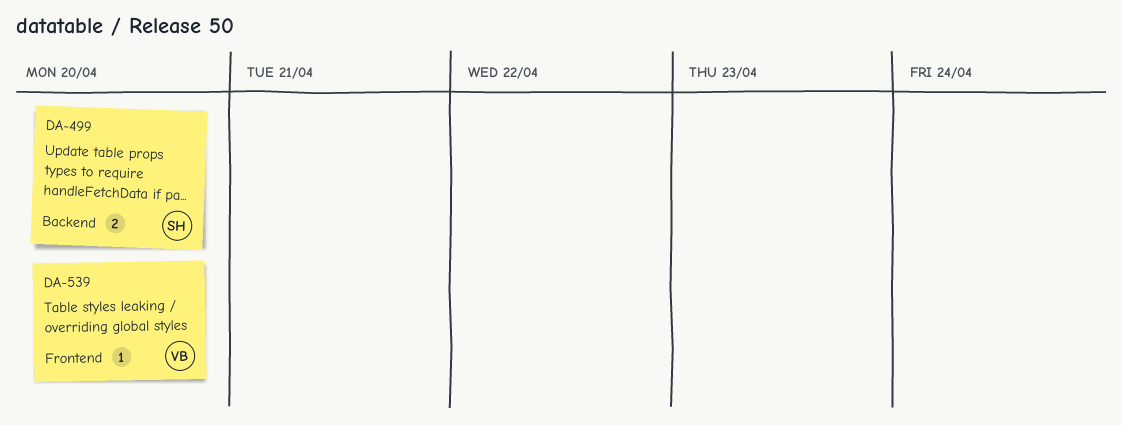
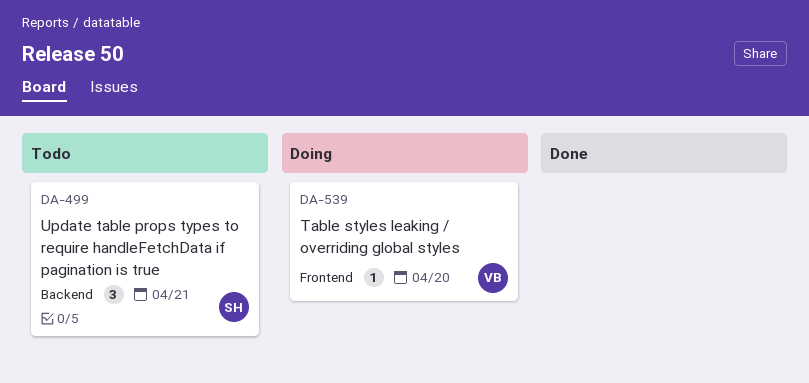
DA-499, estimate: 2 -> 3
DA-499, due: Apr 20 -> Apr 21

